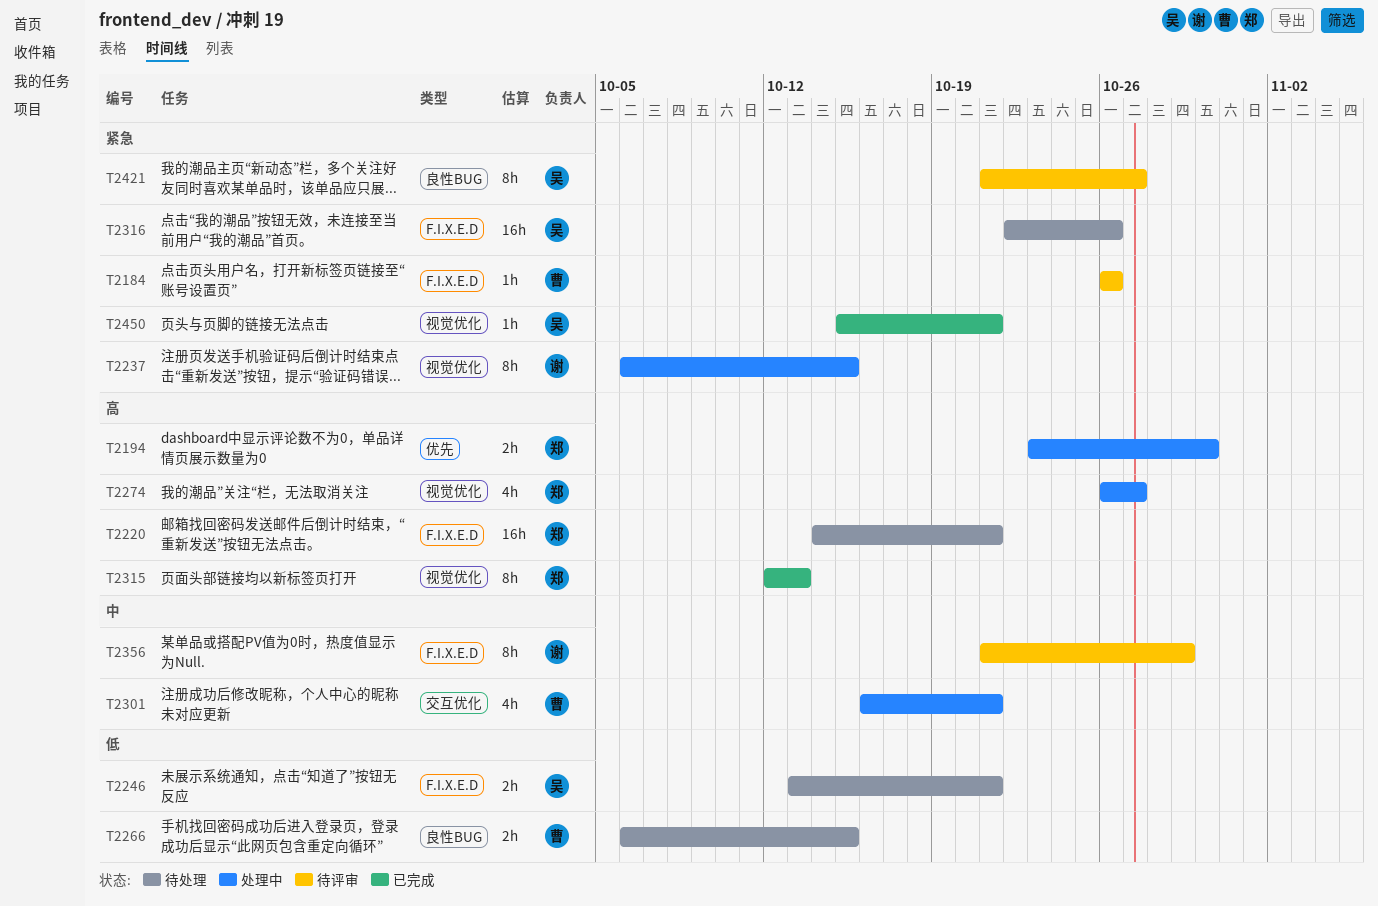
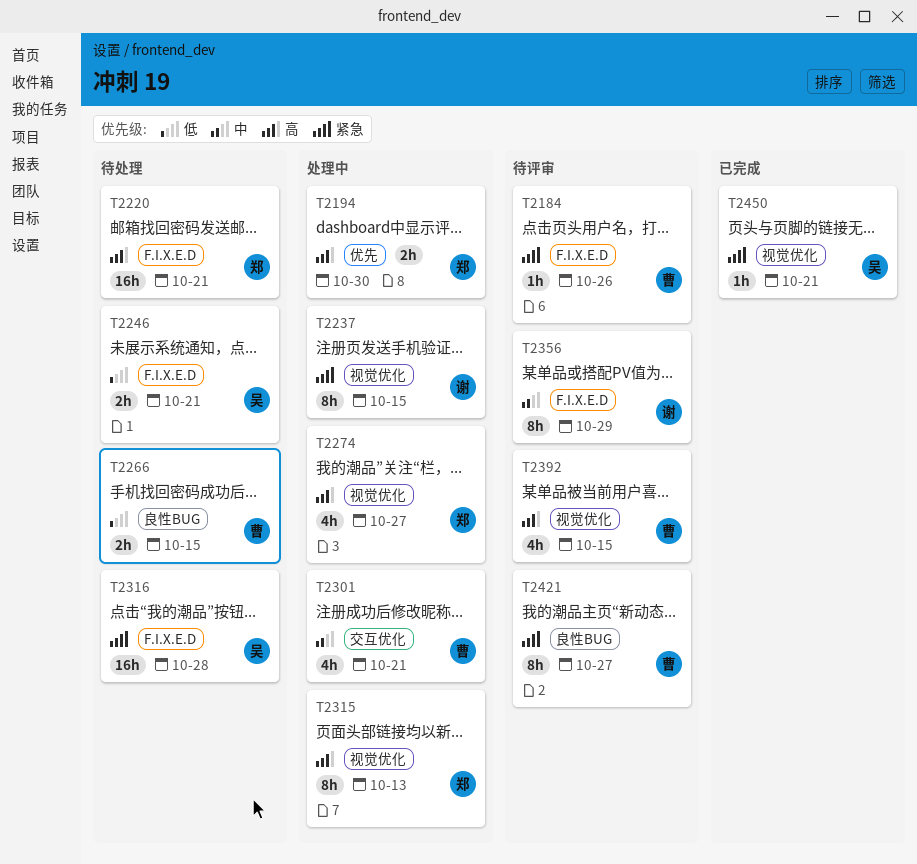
T2315, status: 已完成 -> 处理中
T2316, due: Oct 26 -> Oct 28
T2392: none -> present
T2421, owner: 吴 -> 曹

